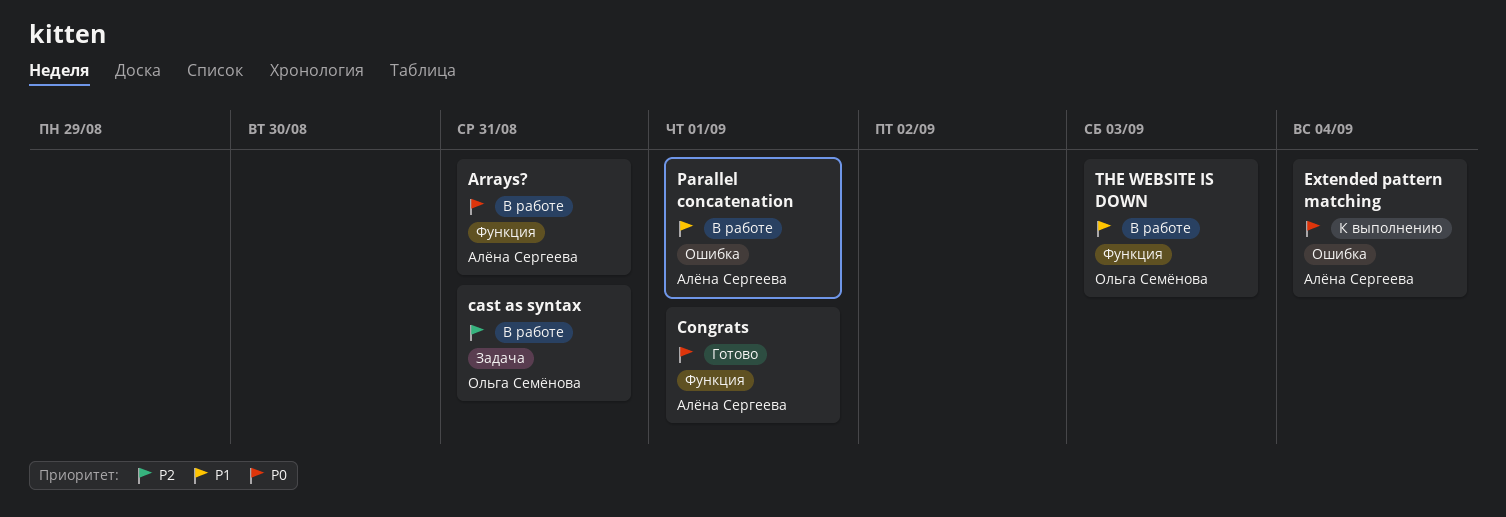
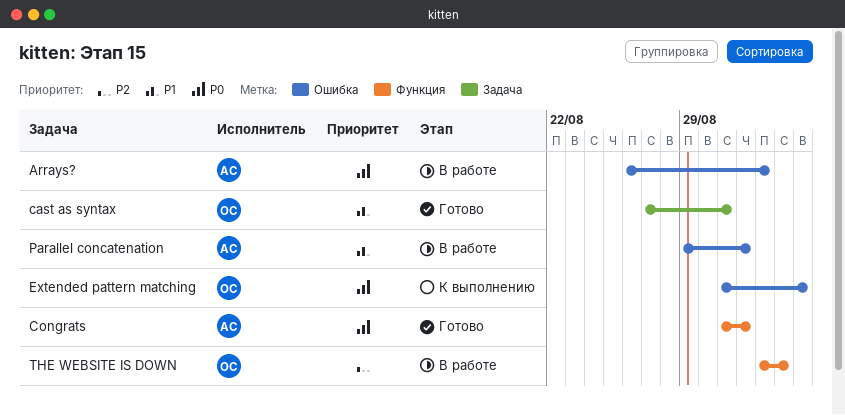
Arrays?, label: Функция -> Ошибка
Arrays?, due: Aug 31 -> Sep 2
cast as syntax, status: В работе -> Готово
cast as syntax, priority: P2 -> P1
Extended pattern matching, owner: Алёна Сергеева -> Ольга Семёнова
THE WEBSITE IS DOWN, priority: P1 -> P2

